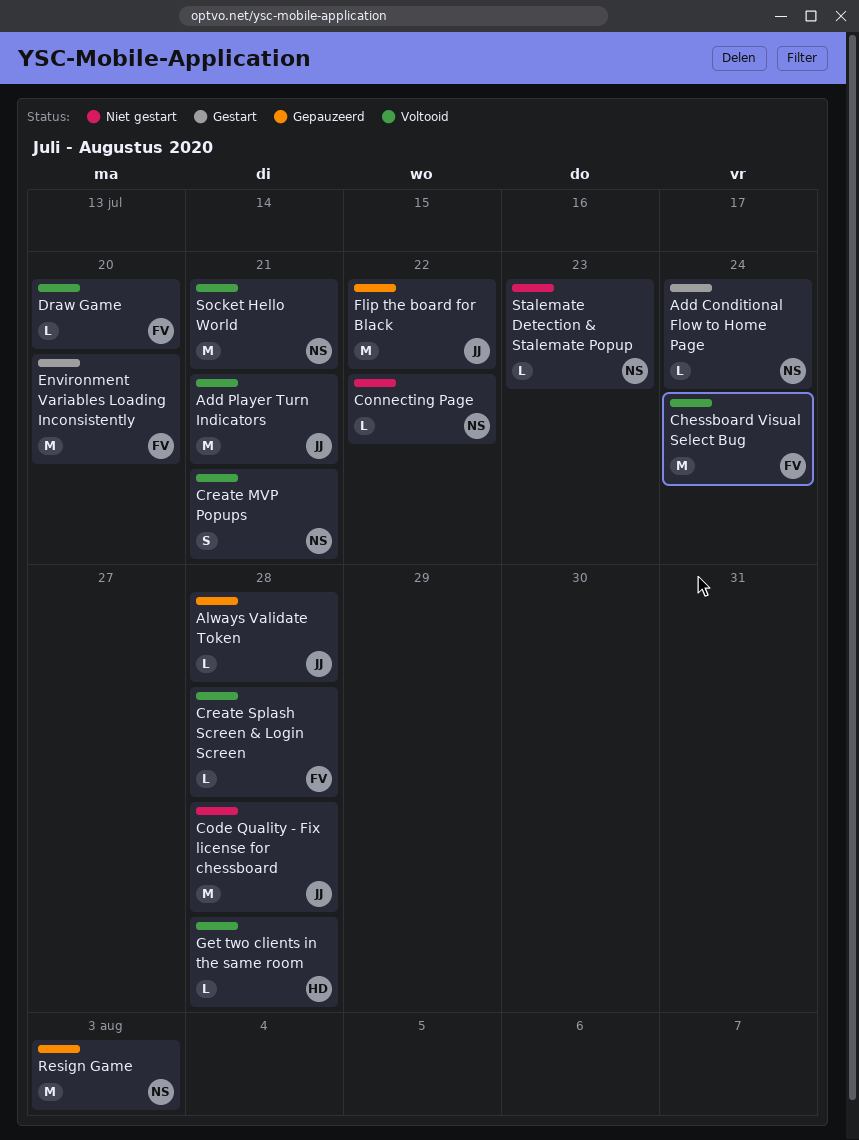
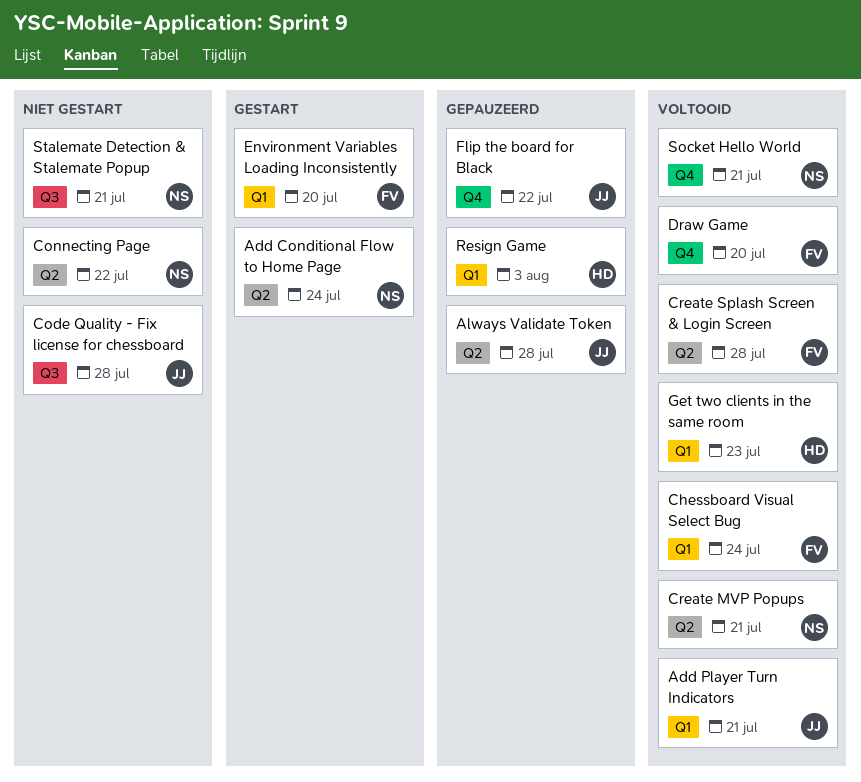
Get two clients in the same room, due: Jul 28 -> Jul 23
Resign Game, owner: NS -> HD
Stalemate Detection & Stalemate Popup, due: Jul 23 -> Jul 21

